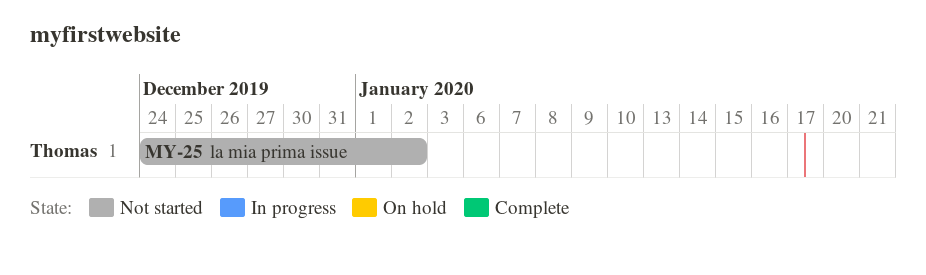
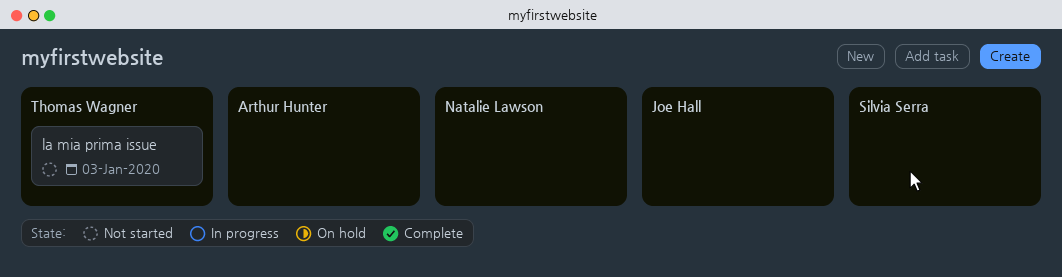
la mia prima issue, due: Jan 2 -> Jan 3

